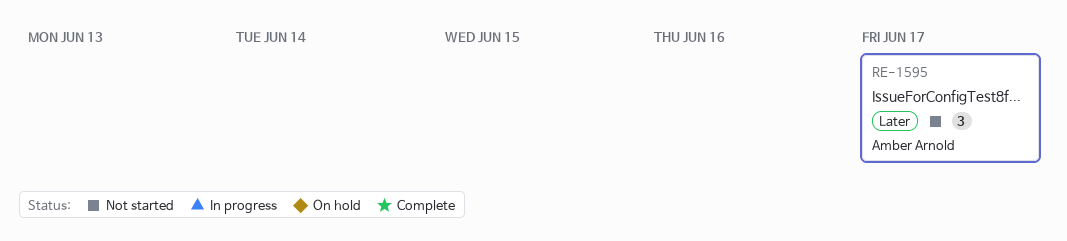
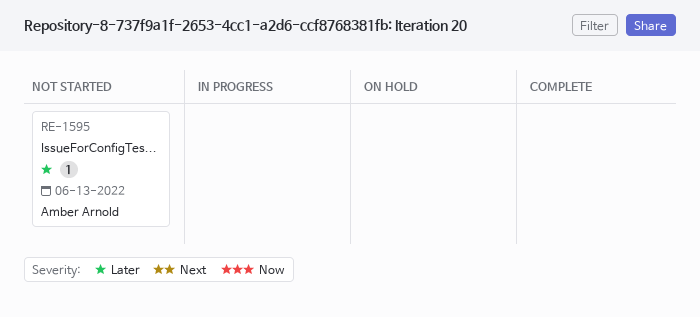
RE-1595, estimate: 3 -> 1
RE-1595, due: Jun 17 -> Jun 13

